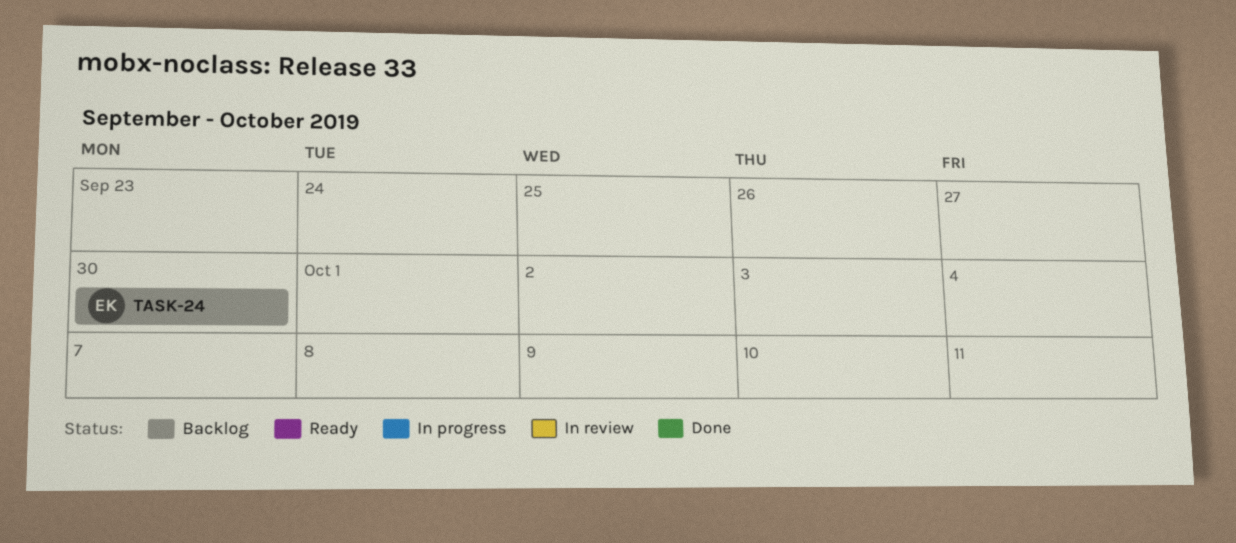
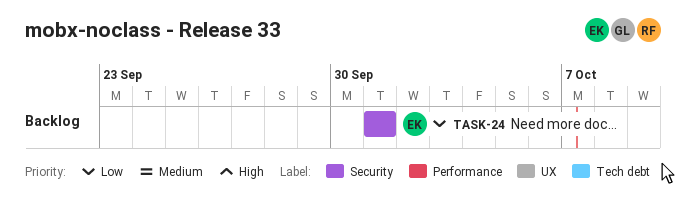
TASK-24, start: Sep 30 -> Oct 1
TASK-24, due: Sep 30 -> Oct 1

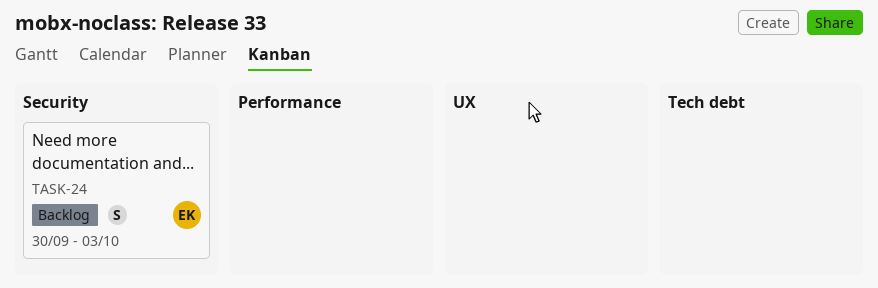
TASK-24, start: Oct 1 -> Sep 30
TASK-24, due: Oct 1 -> Oct 3

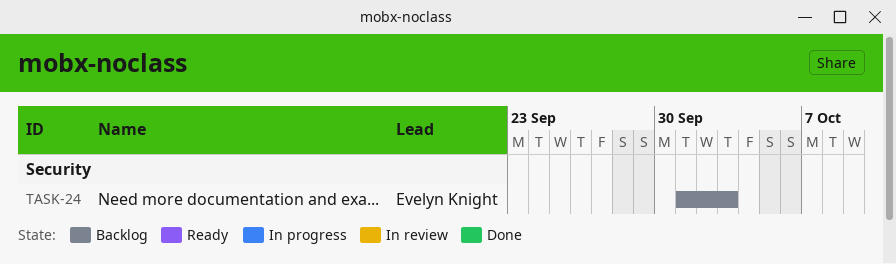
TASK-24, start: Sep 30 -> Oct 1

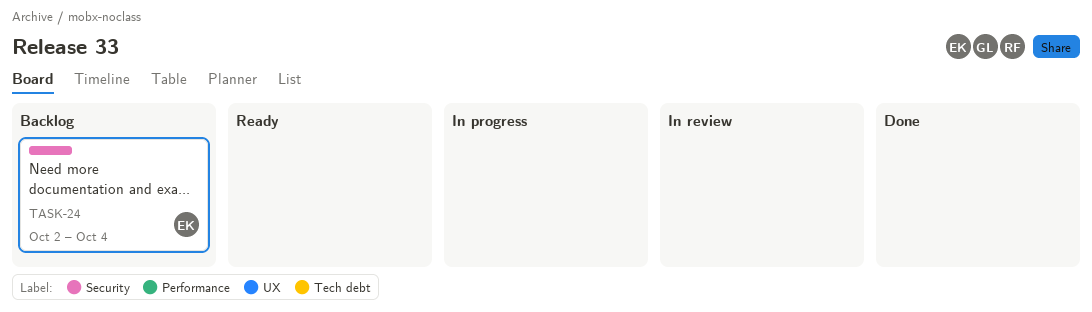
TASK-24, start: Oct 1 -> Oct 2
TASK-24, due: Oct 3 -> Oct 4

